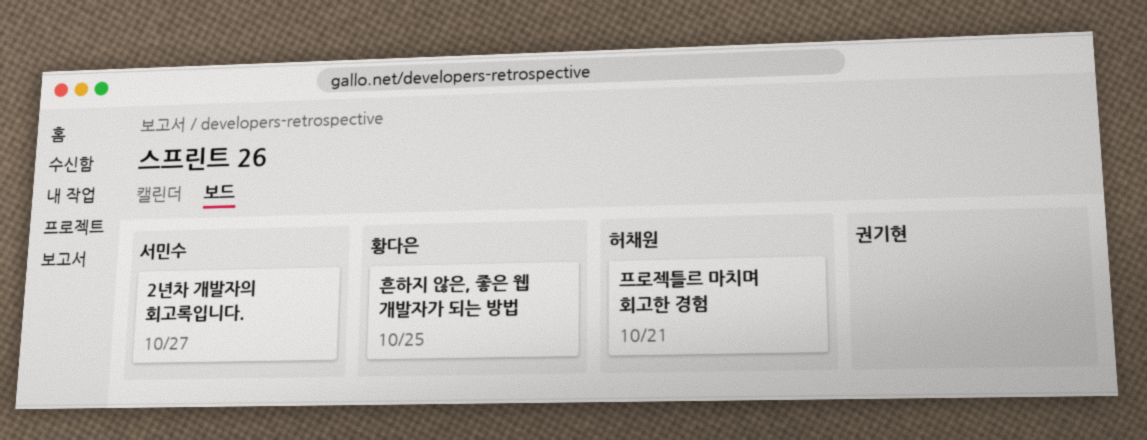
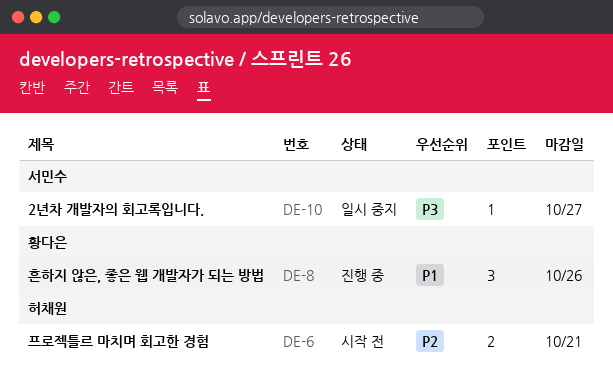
흔하지 않은, 좋은 웹 개발자가 되는 방법, due: Oct 25 -> Oct 26

